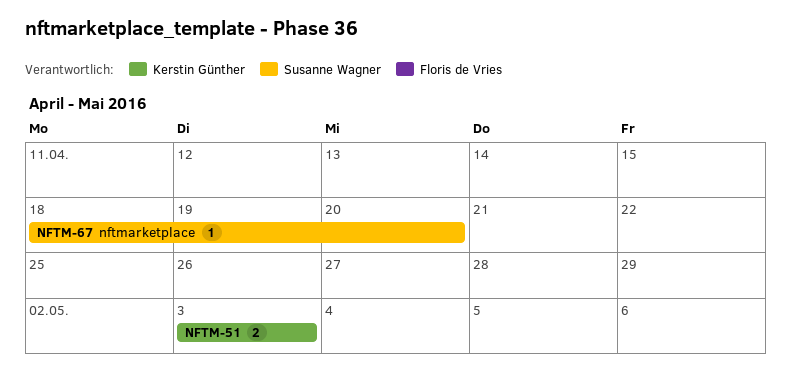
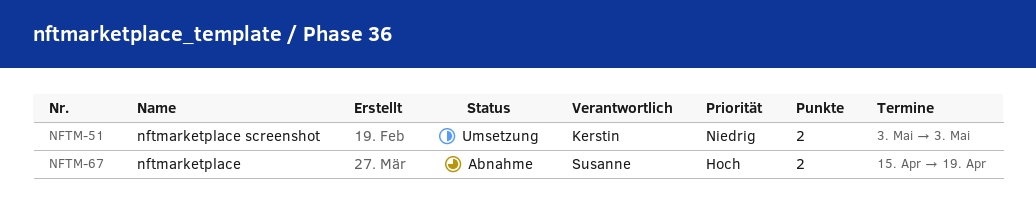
NFTM-67, estimate: 1 -> 2
NFTM-67, start: Apr 18 -> Apr 15
NFTM-67, due: Apr 20 -> Apr 19

